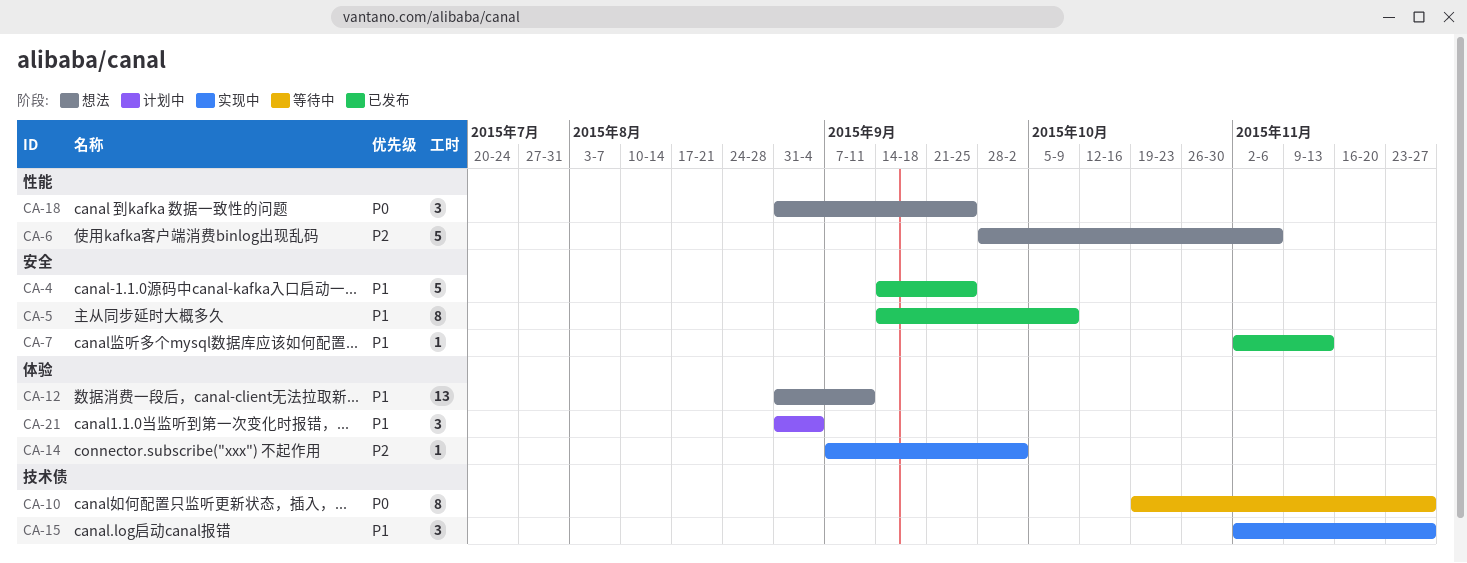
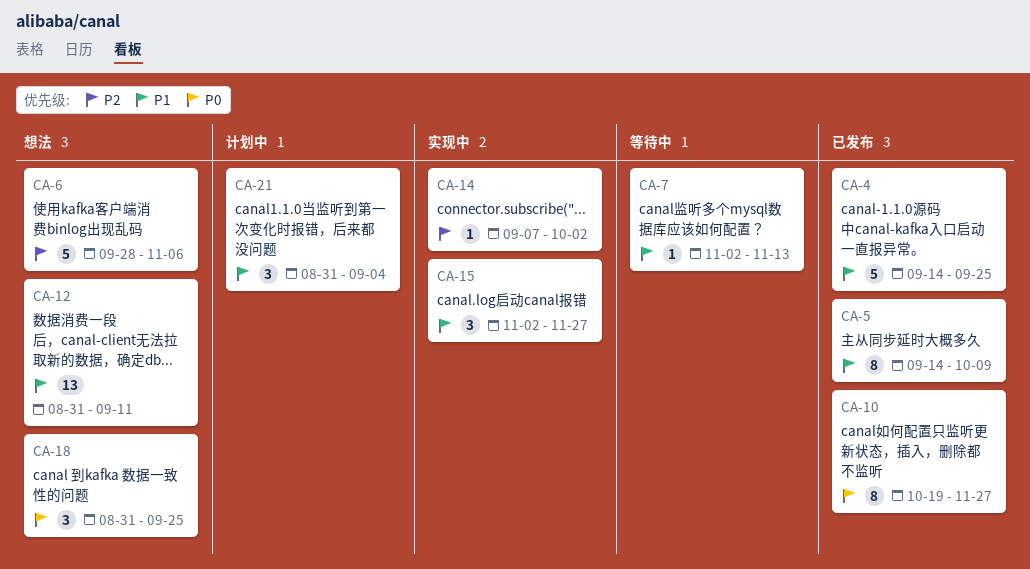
CA-7, status: 已发布 -> 等待中
CA-10, status: 等待中 -> 已发布

